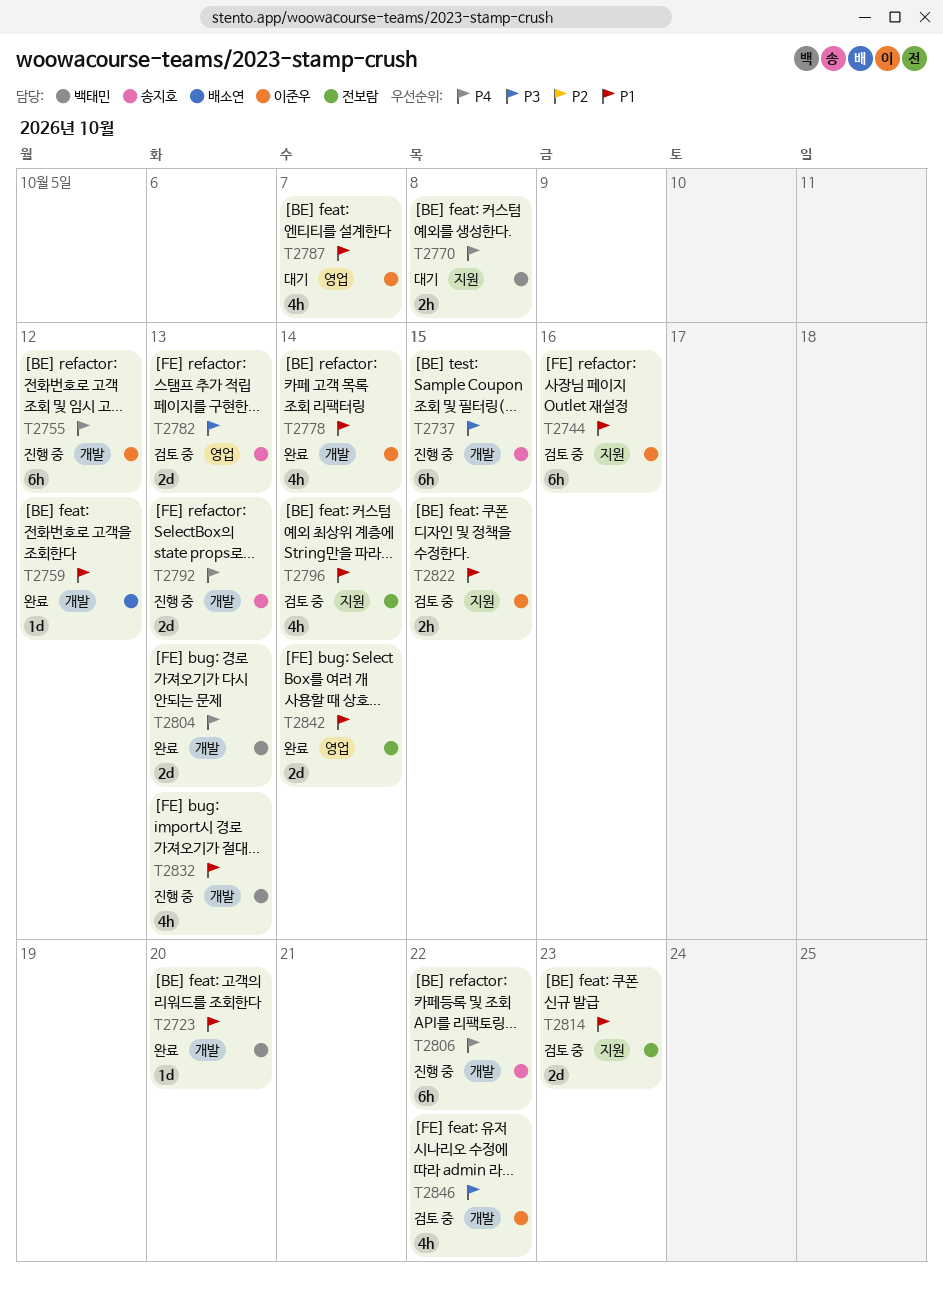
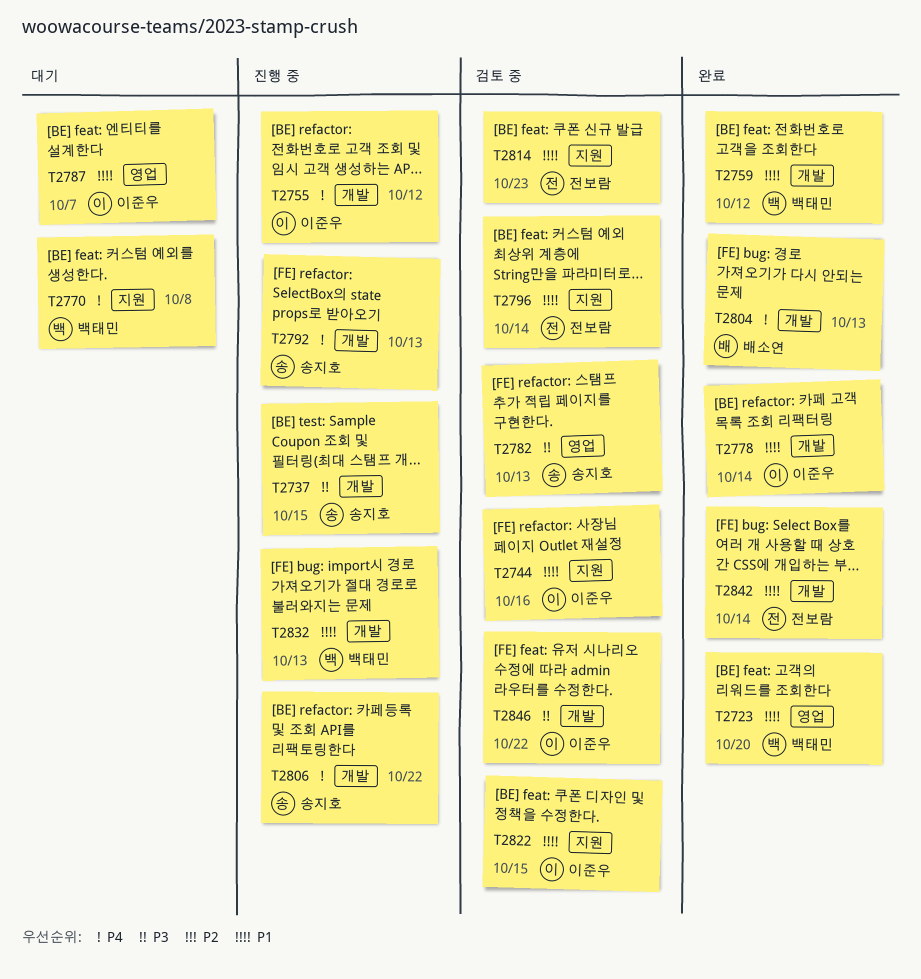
T2723, label: 개발 -> 영업
T2759, owner: 배소연 -> 백태민
T2804, owner: 백태민 -> 배소연
T2842, label: 영업 -> 개발

